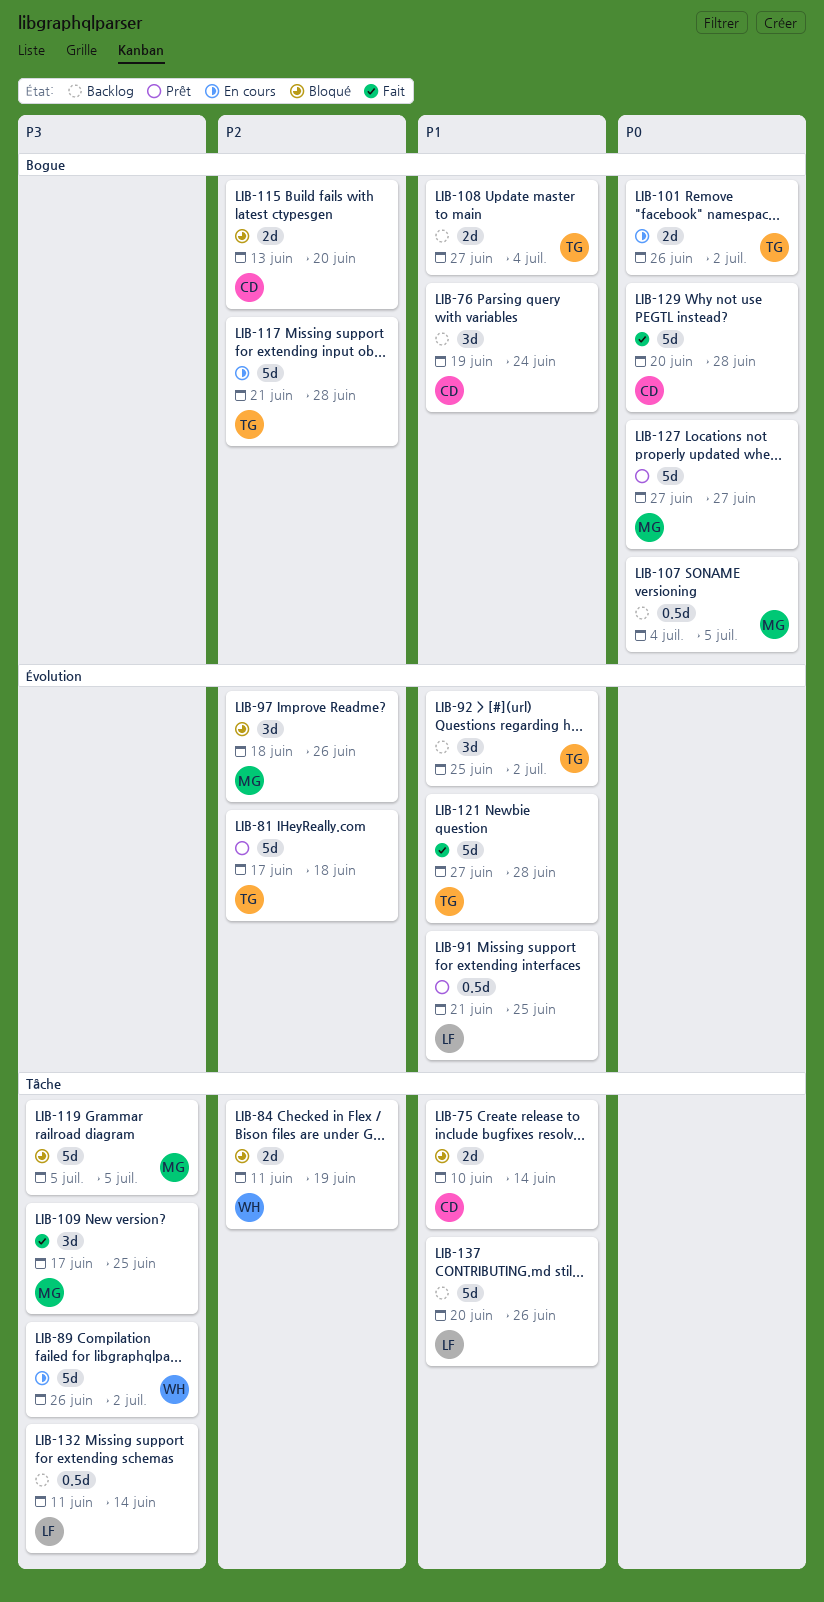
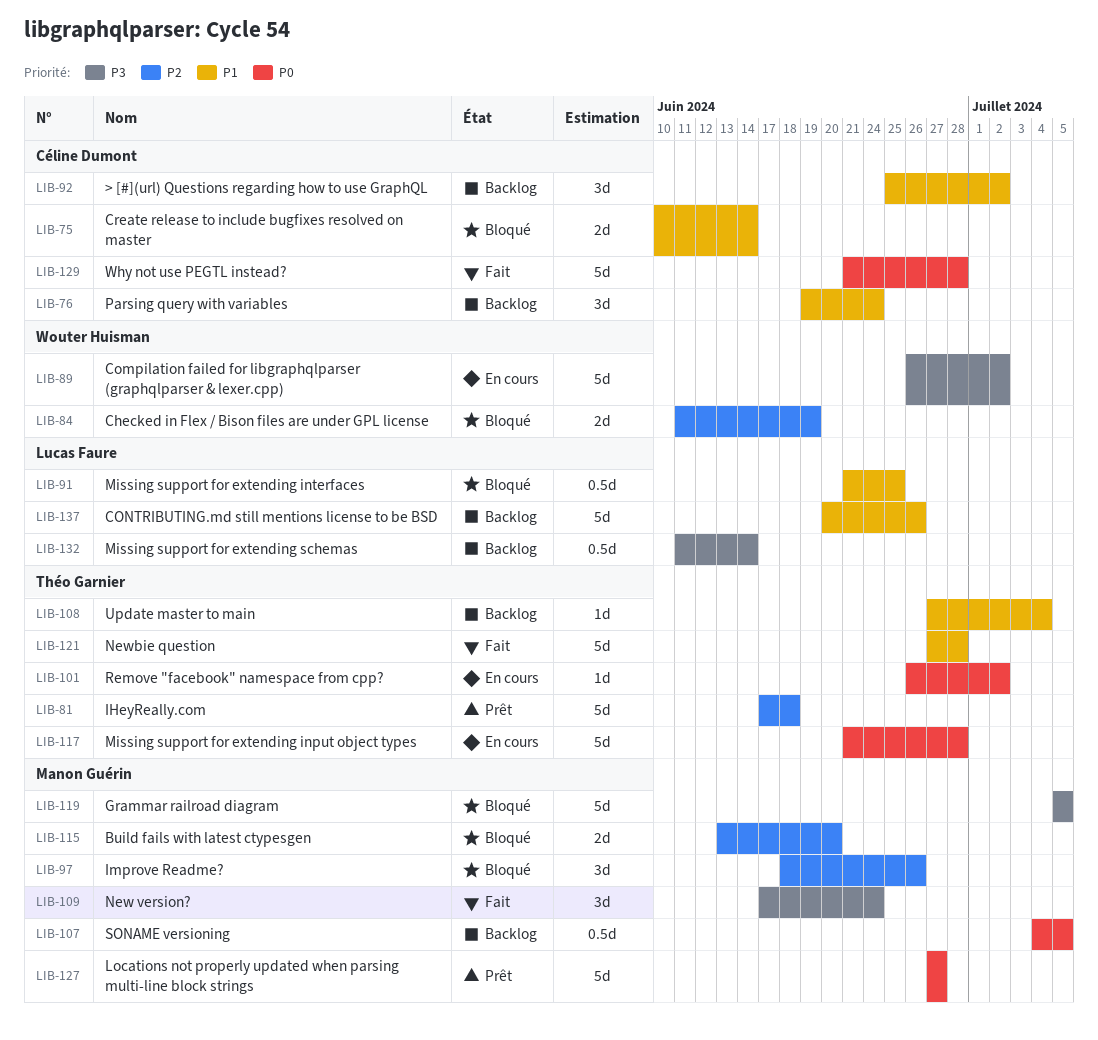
LIB-91, status: Prêt -> Bloqué
LIB-92, owner: Théo Garnier -> Céline Dumont
LIB-101, estimate: 2d -> 1d
LIB-108, estimate: 2d -> 1d
LIB-109, due: Jun 25 -> Jun 24
LIB-115, owner: Céline Dumont -> Manon Guérin
LIB-117, priority: P2 -> P0
LIB-129, start: Jun 20 -> Jun 21

